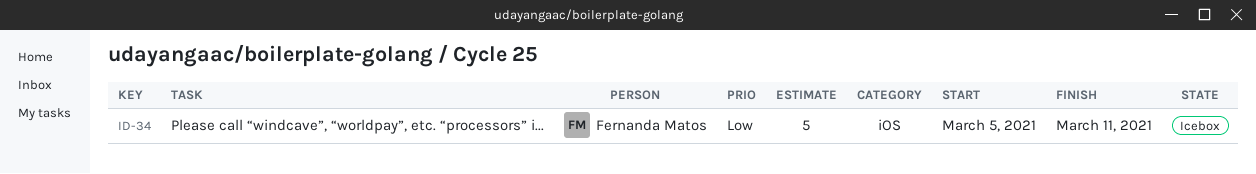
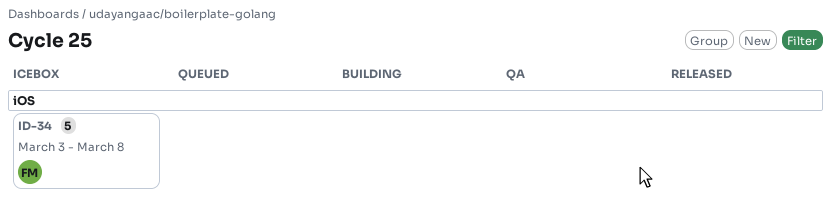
ID-34, start: Mar 5 -> Mar 3
ID-34, due: Mar 11 -> Mar 8

